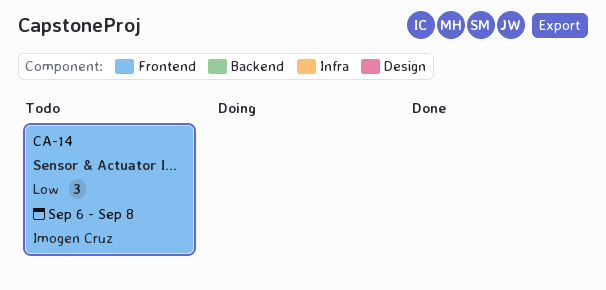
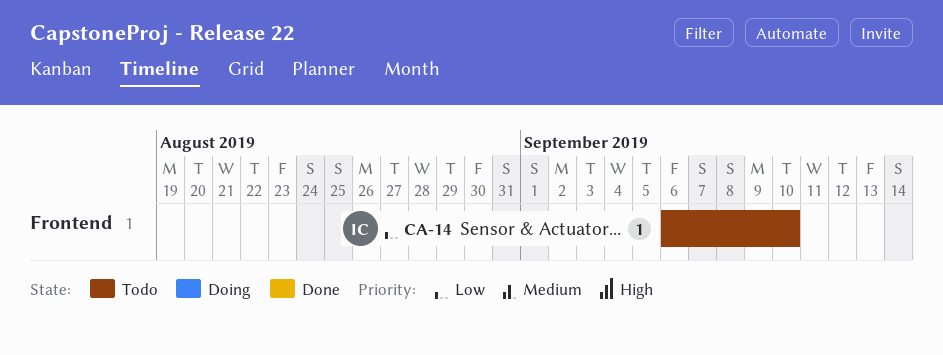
CA-14, estimate: 3 -> 1
CA-14, due: Sep 8 -> Sep 10

